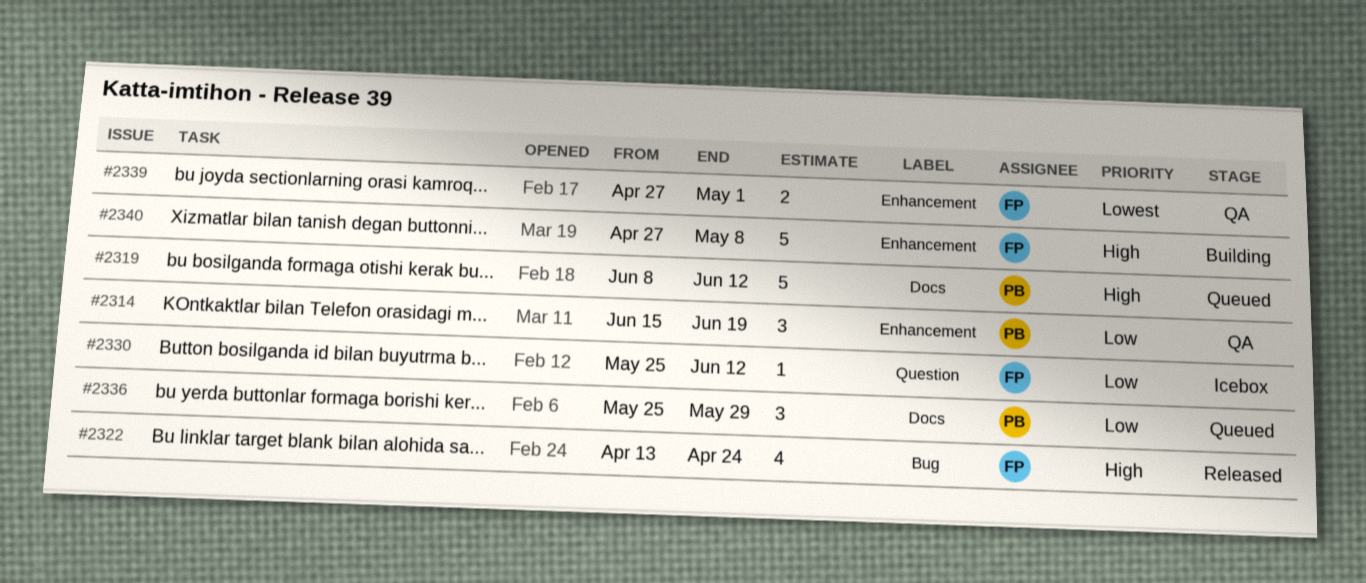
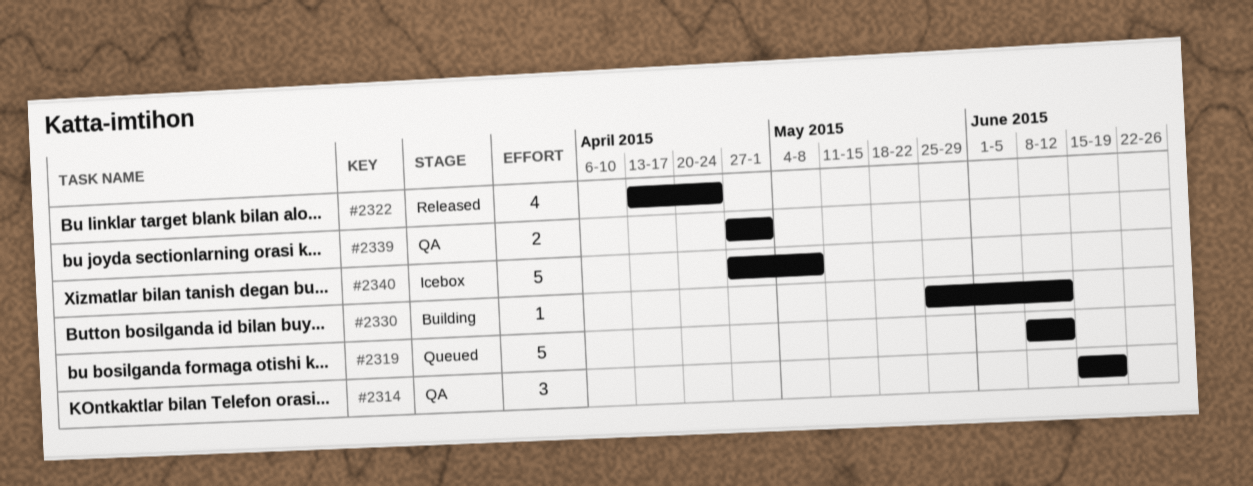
#2330, status: Icebox -> Building
#2336: present -> none
#2340, status: Building -> Icebox

